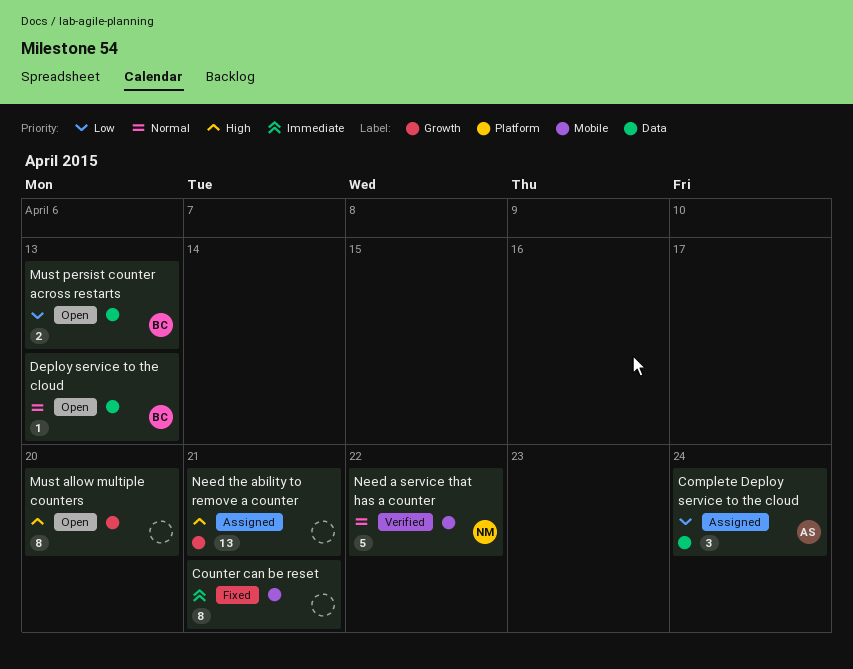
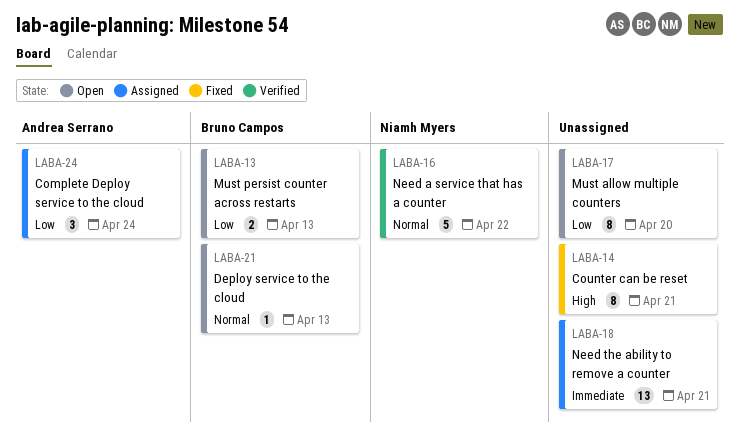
Counter can be reset, priority: Immediate -> High
Must allow multiple counters, priority: High -> Low
Need the ability to remove a counter, priority: High -> Immediate

